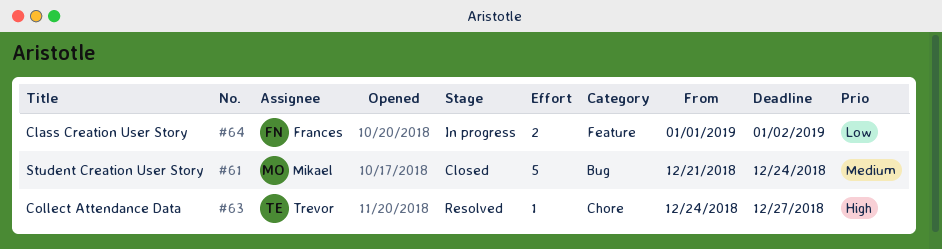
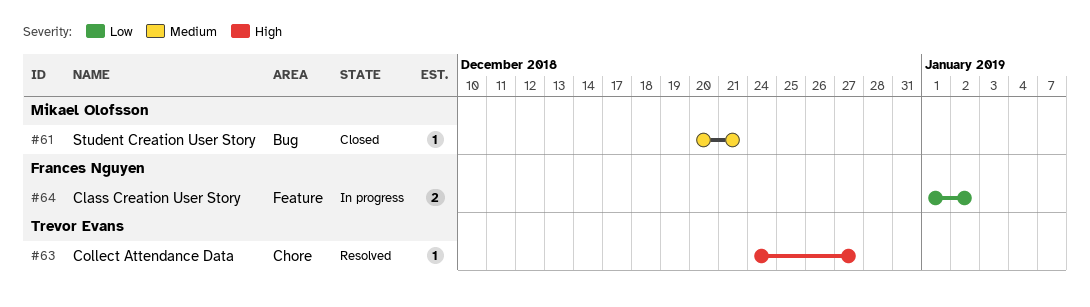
#61, estimate: 5 -> 1
#61, start: Dec 21 -> Dec 20
#61, due: Dec 24 -> Dec 21

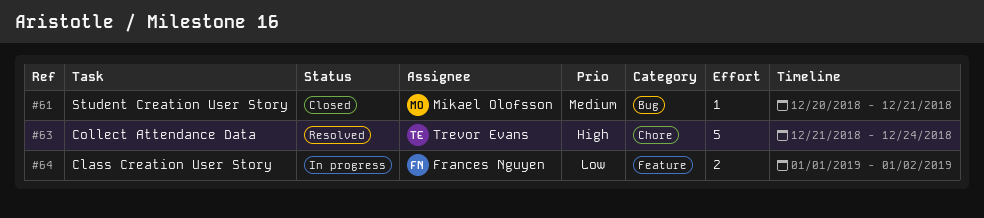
#63, estimate: 1 -> 5
#63, start: Dec 24 -> Dec 21
#63, due: Dec 27 -> Dec 24

